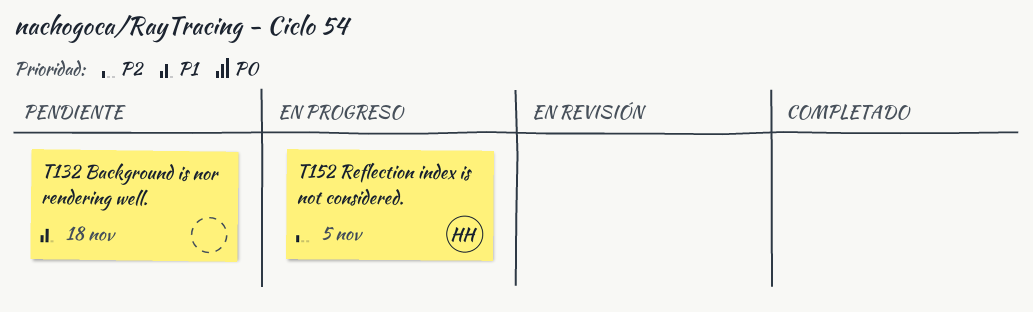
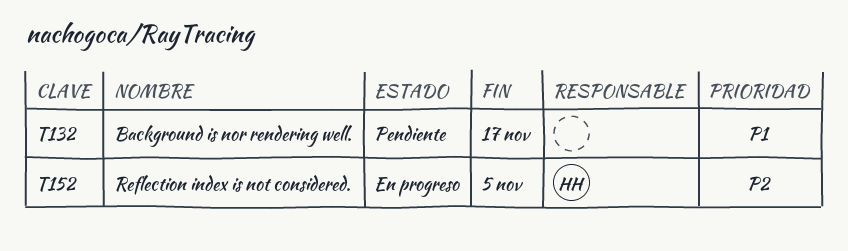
T132, due: Nov 18 -> Nov 17

